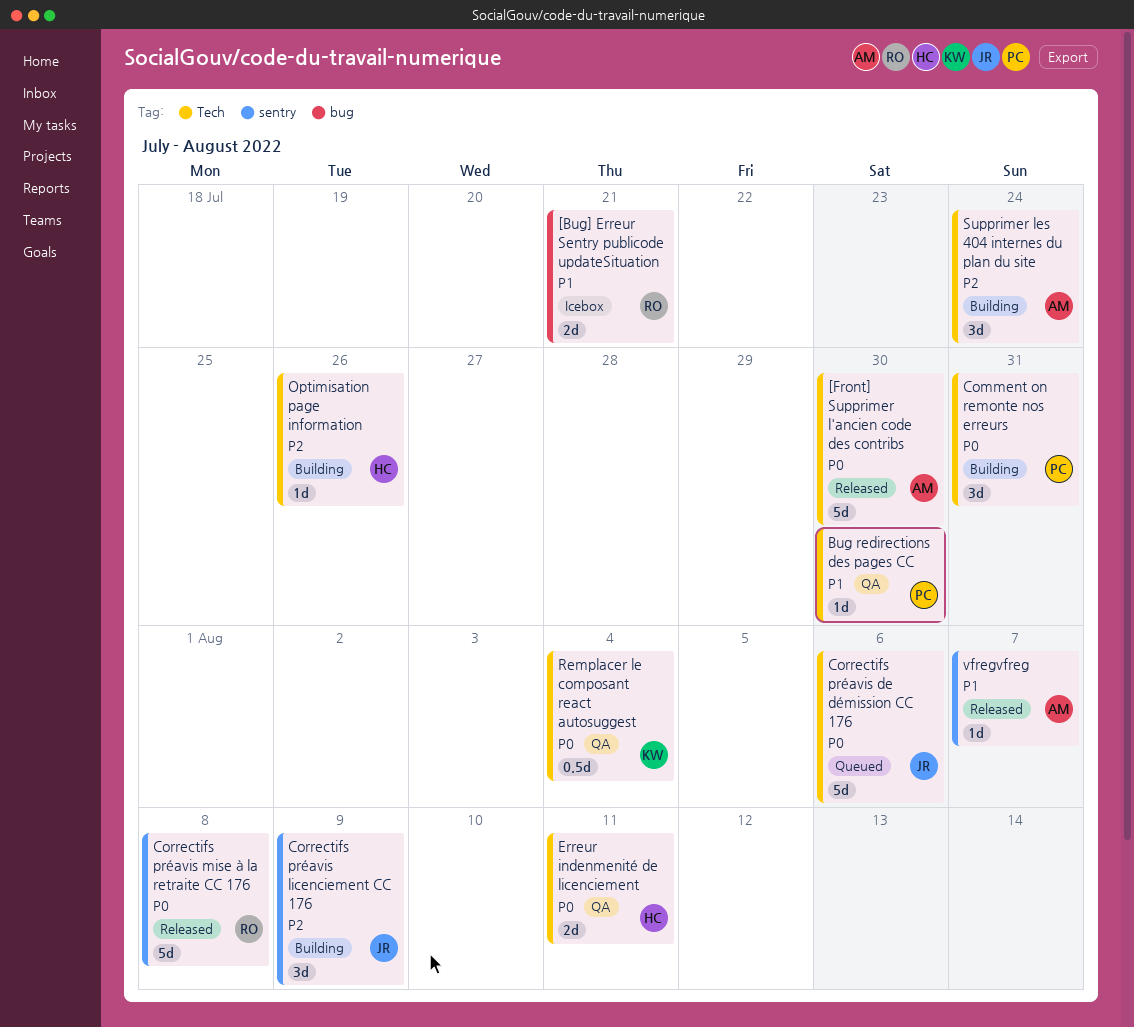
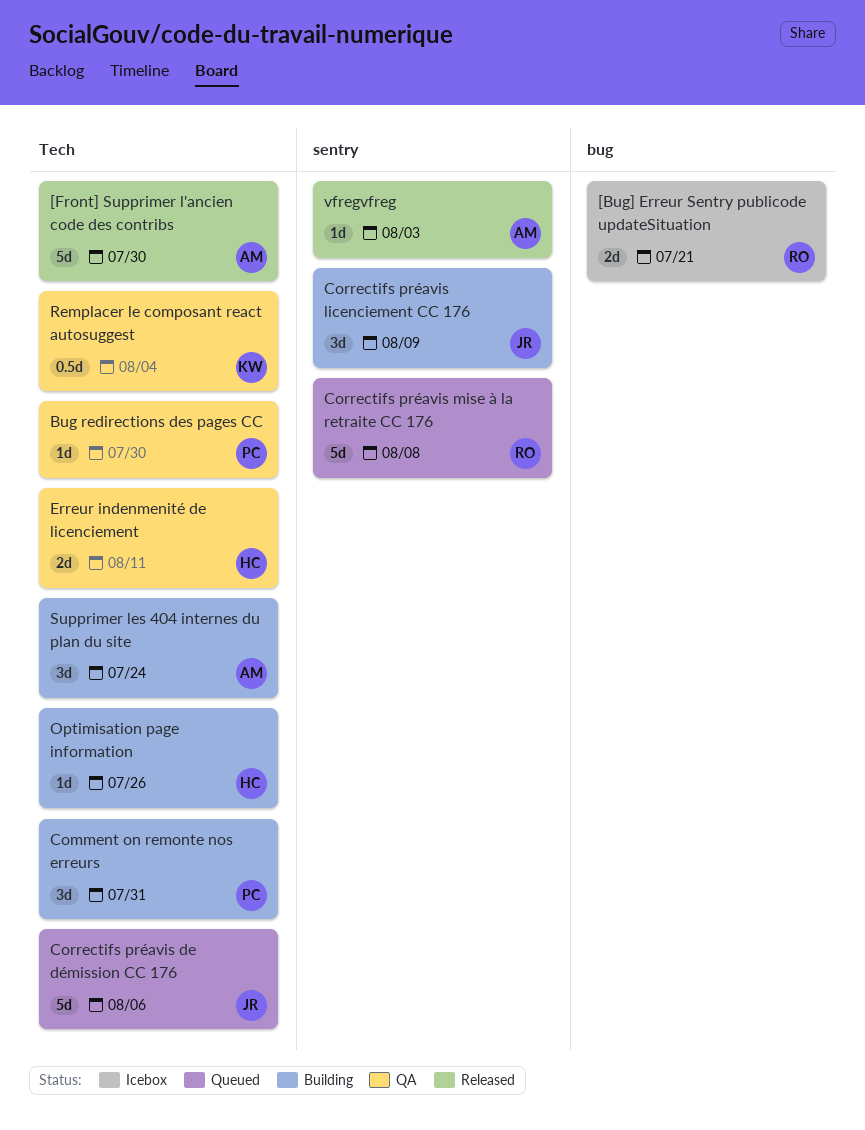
Correctifs préavis mise à la retraite CC 176, status: Released -> Queued
vfregvfreg, due: Aug 7 -> Aug 3

